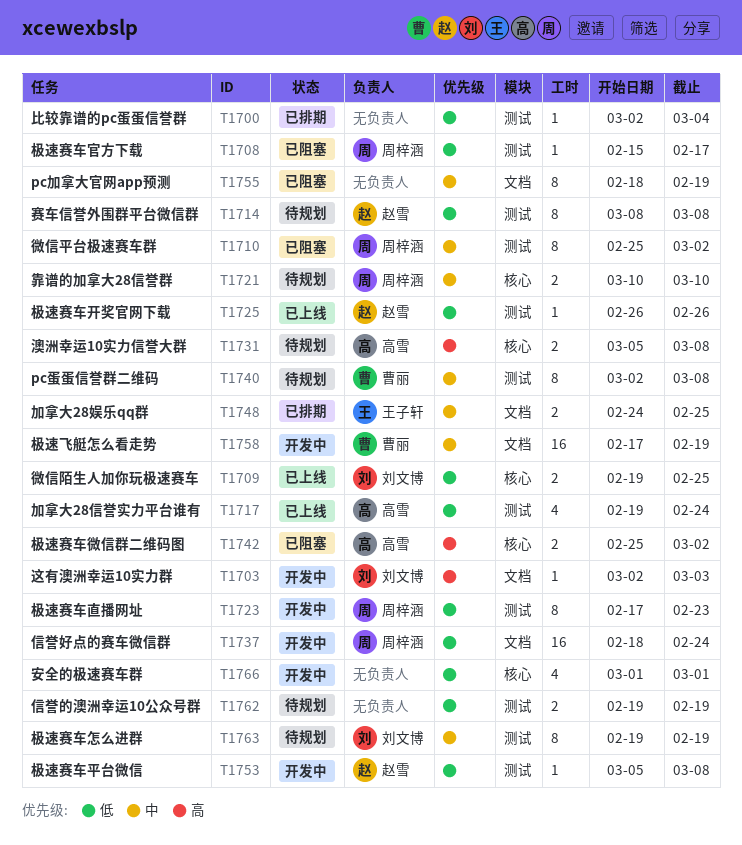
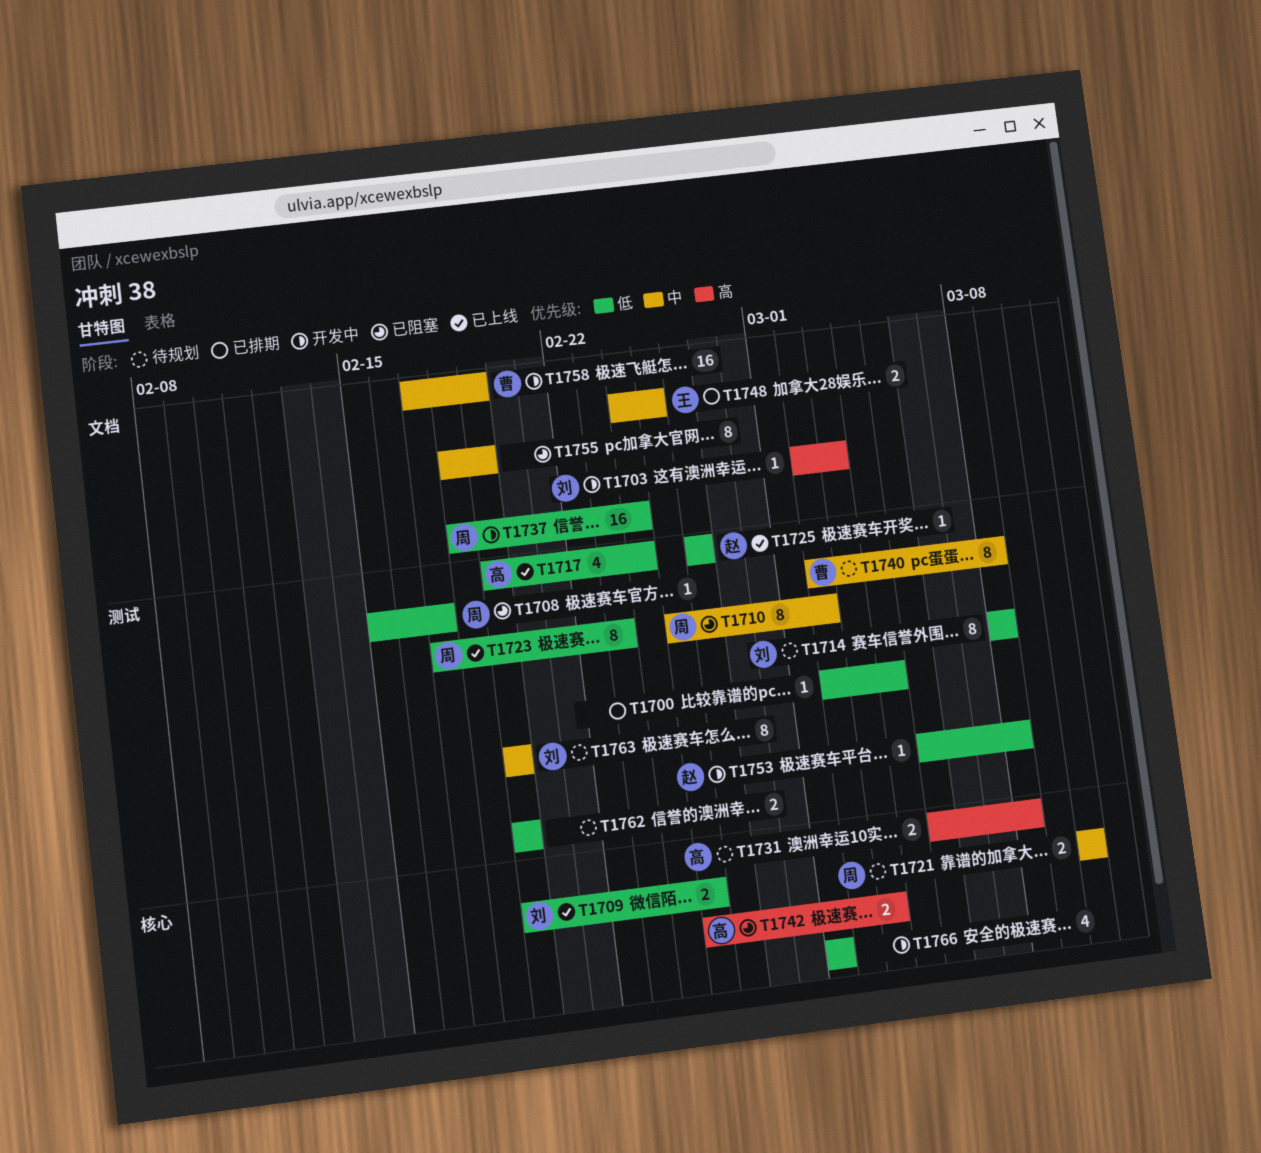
T1714, owner: 赵雪 -> 刘文博
T1723, status: 开发中 -> 已上线
T1742, due: Mar 2 -> Mar 3

